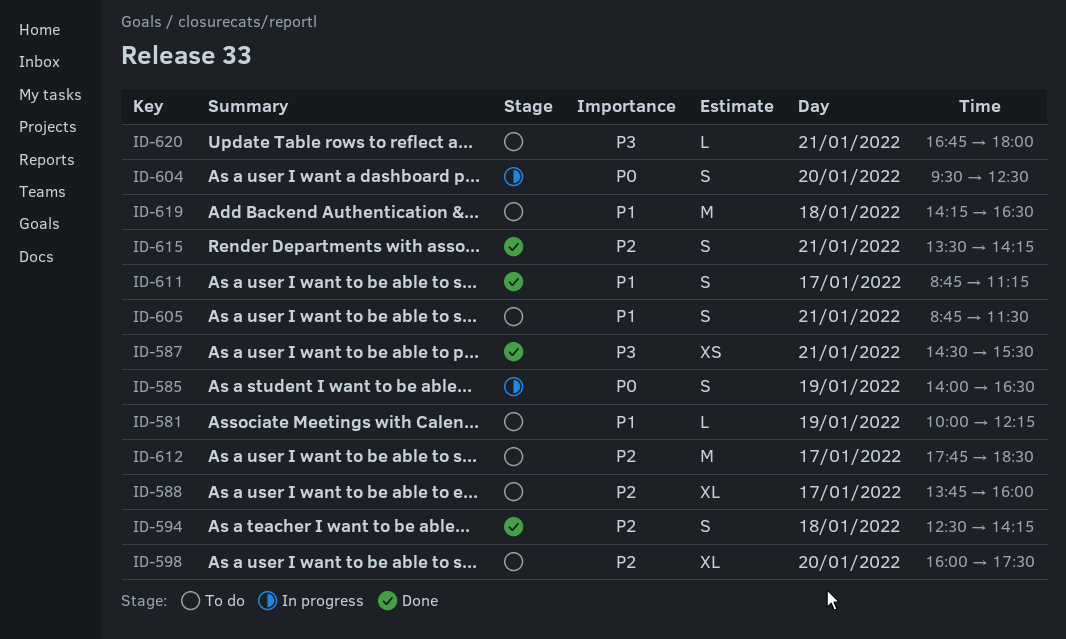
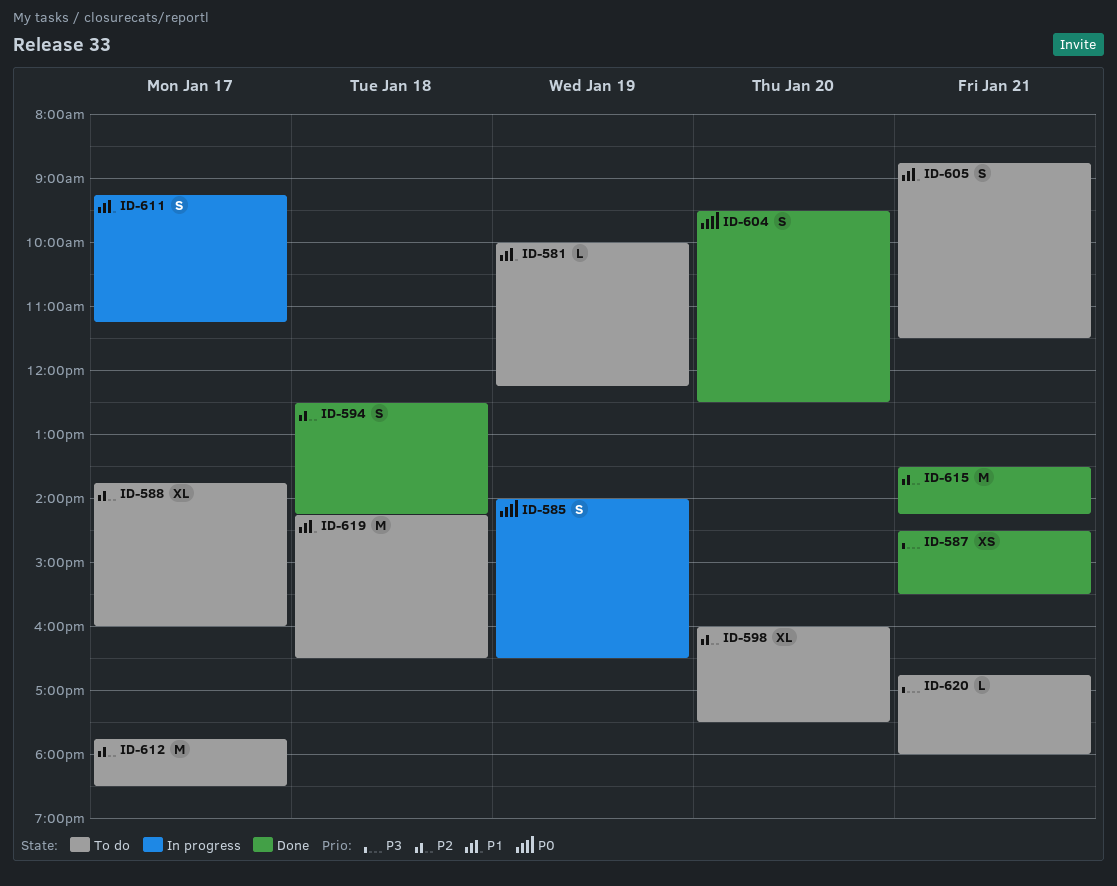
ID-604, status: In progress -> Done
ID-611, status: Done -> In progress
ID-611, begins: 08:45 -> 09:15
ID-615, estimate: S -> M

